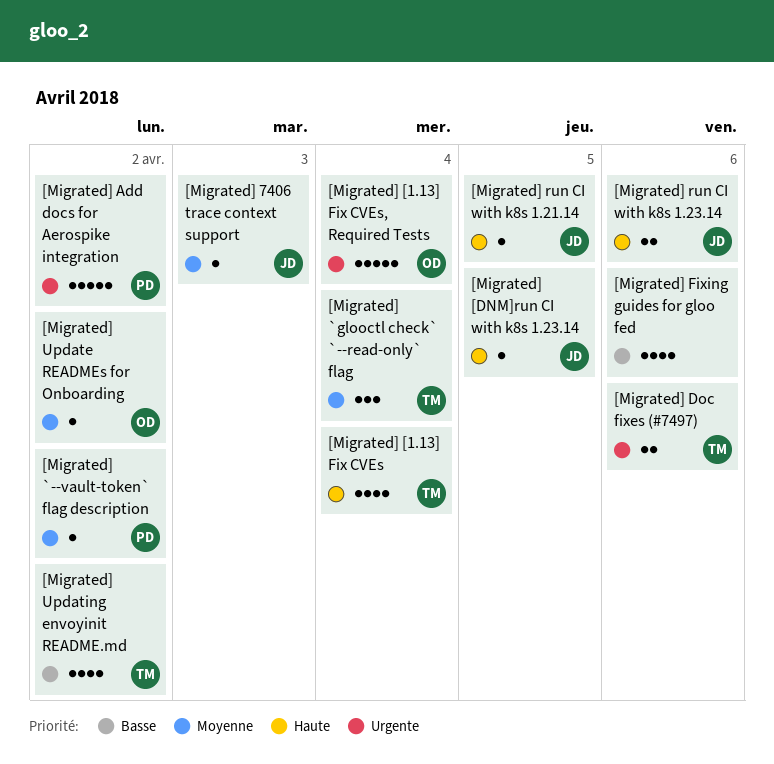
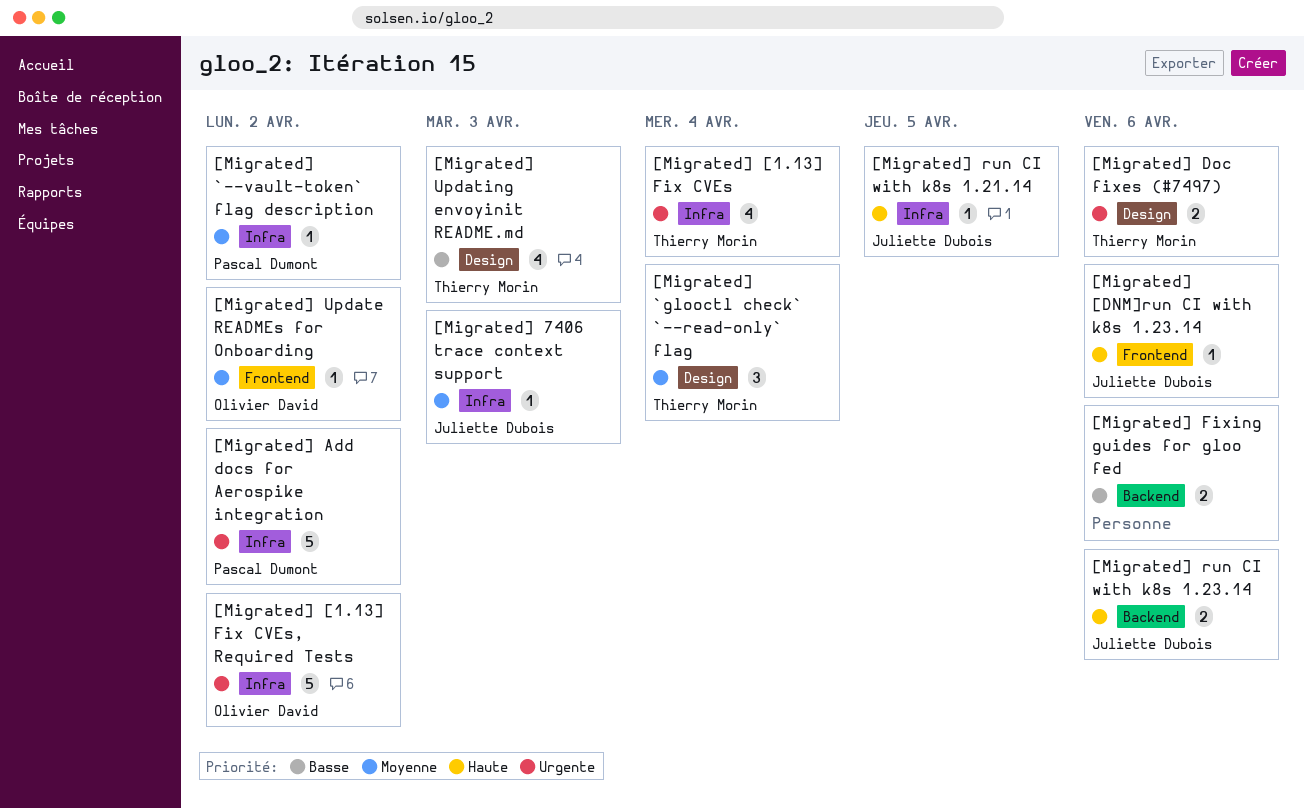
[Migrated] [1.13] Fix CVEs, priority: Haute -> Urgente
[Migrated] [1.13] Fix CVEs, Required Tests, due: Apr 4 -> Apr 2
[Migrated] [DNM]run CI with k8s 1.23.14, due: Apr 5 -> Apr 6
[Migrated] Fixing guides for gloo fed, estimate: 4 -> 2
[Migrated] Updating envoyinit README.md, due: Apr 2 -> Apr 3

